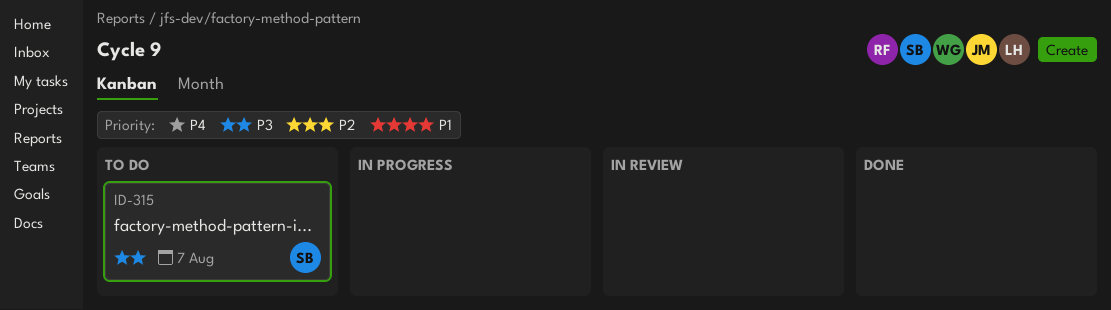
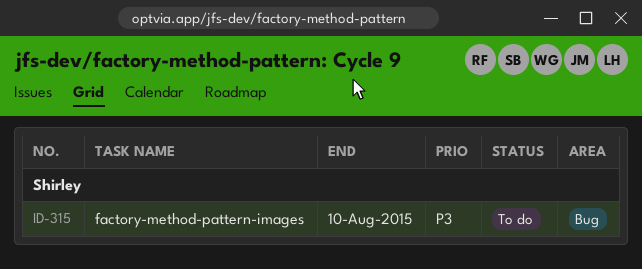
ID-315, due: Aug 7 -> Aug 10

